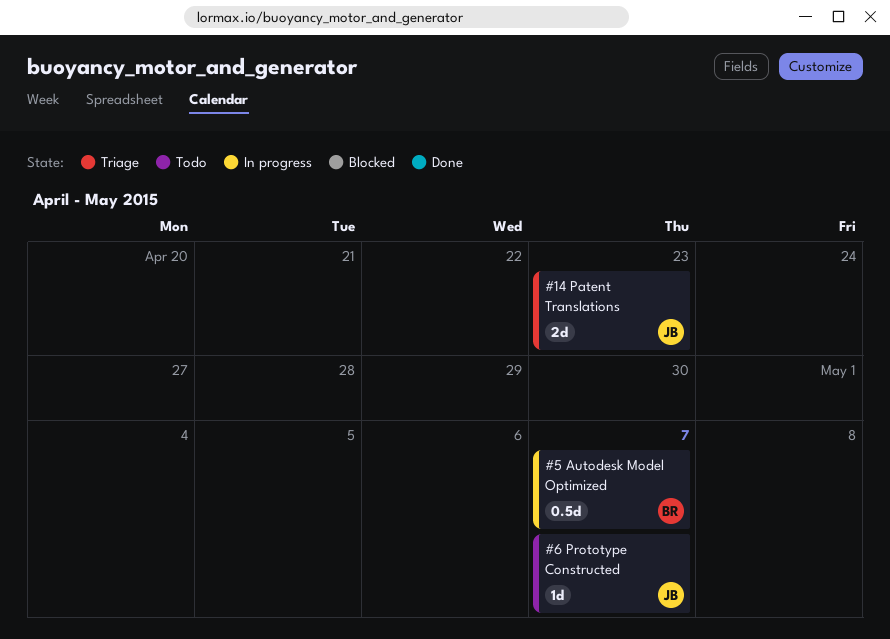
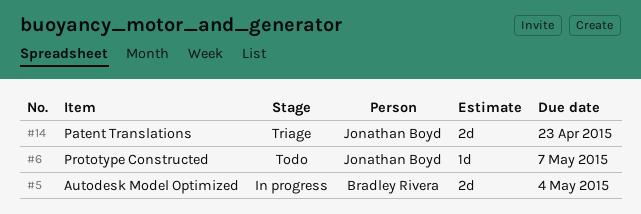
#5, estimate: 0.5d -> 2d
#5, due: May 7 -> May 4

